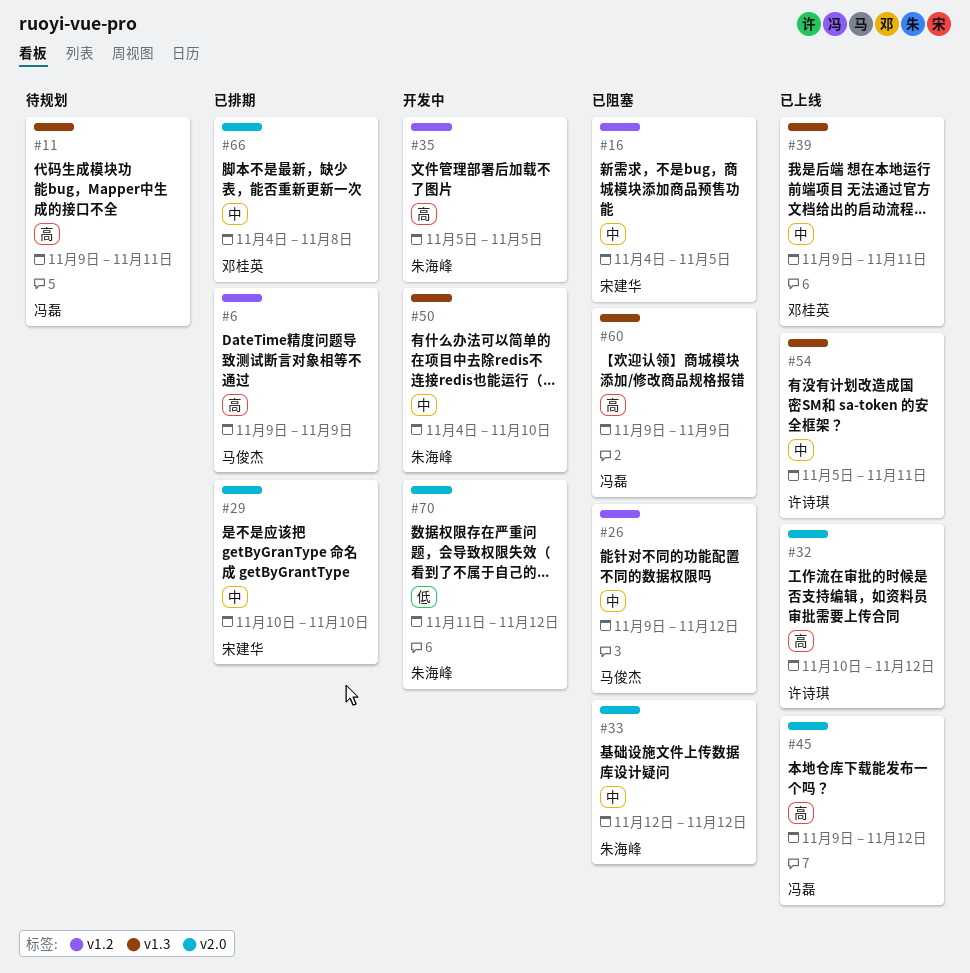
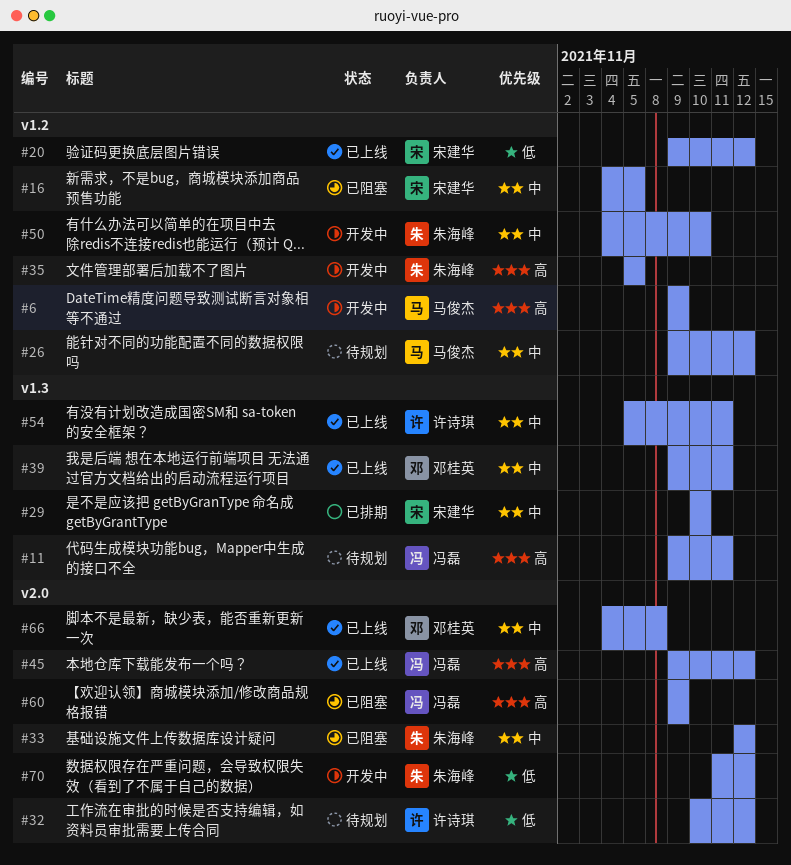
#6, status: 已排期 -> 开发中
#20: none -> present
#26, status: 已阻塞 -> 待规划
#29, label: v2.0 -> v1.3
#32, status: 已上线 -> 待规划
#32, priority: 高 -> 低
#50, label: v1.3 -> v1.2
#60, label: v1.3 -> v2.0
#66, status: 已排期 -> 已上线

